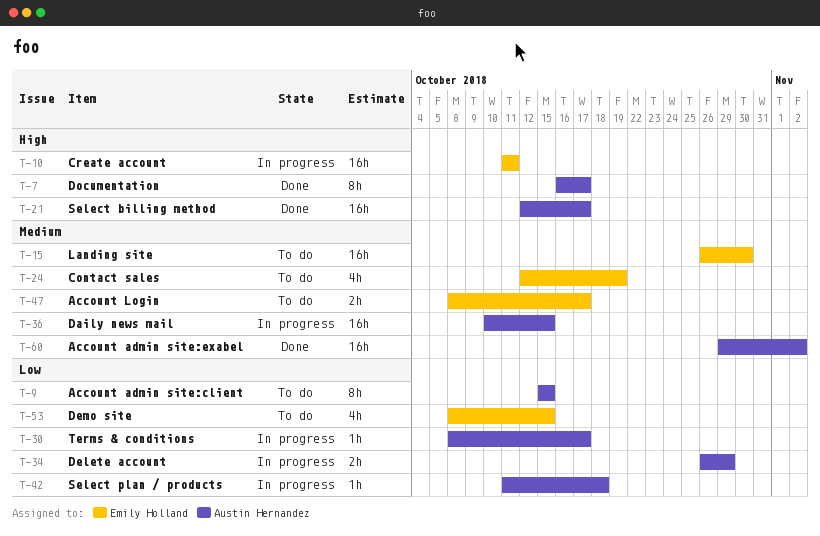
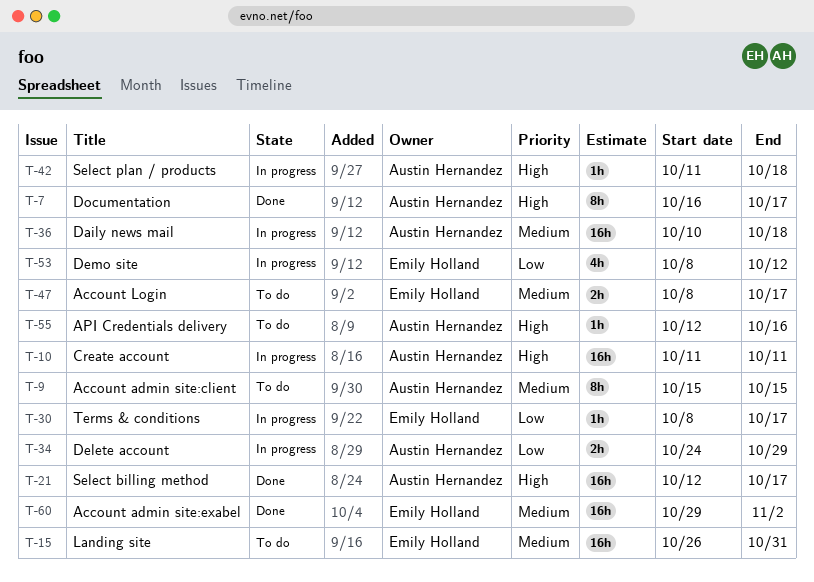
T-9, priority: Low -> Medium
T-10, owner: Emily Holland -> Austin Hernandez
T-15, due: Oct 30 -> Oct 31
T-24: present -> none
T-30, owner: Austin Hernandez -> Emily Holland
T-34, start: Oct 26 -> Oct 24
T-36, due: Oct 15 -> Oct 18
T-42, priority: Low -> High
T-53, status: To do -> In progress
T-53, due: Oct 15 -> Oct 12
T-55: none -> present
T-60, owner: Austin Hernandez -> Emily Holland

